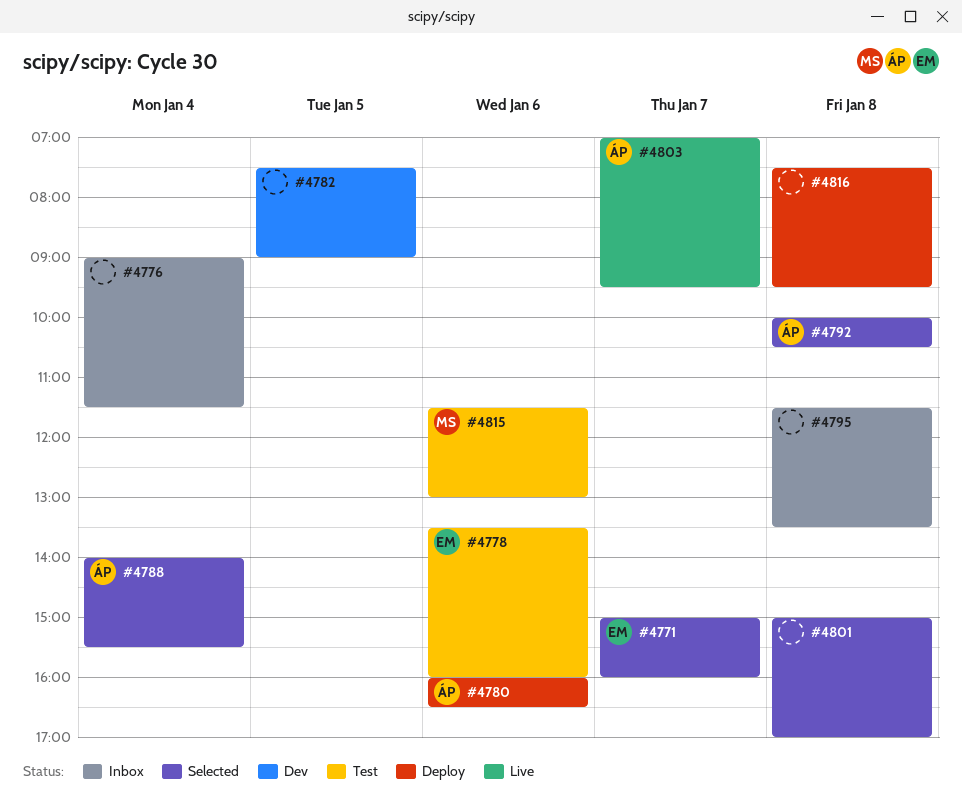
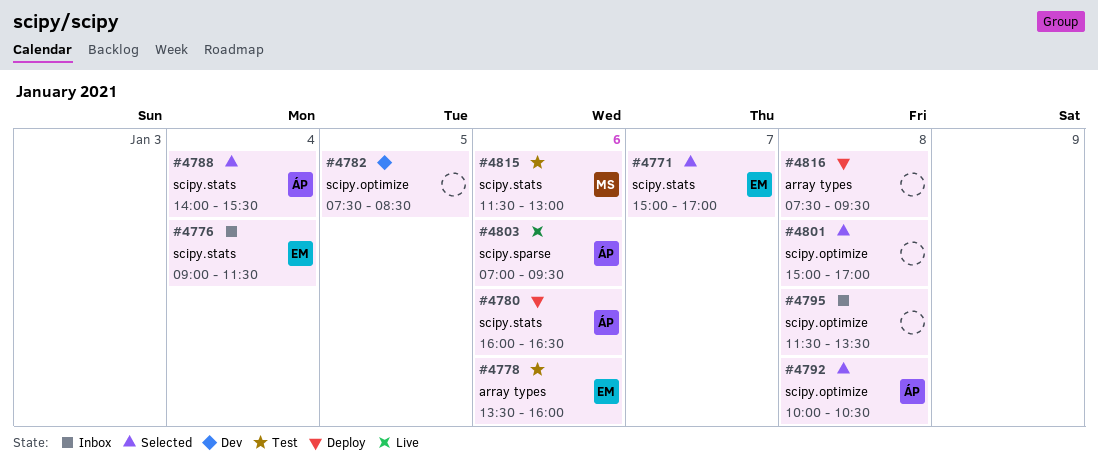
#4771, ends: 16:00 -> 17:00
#4776, owner: none -> EM
#4782, ends: 09:00 -> 08:30
#4803, day: Jan 7 -> Jan 6

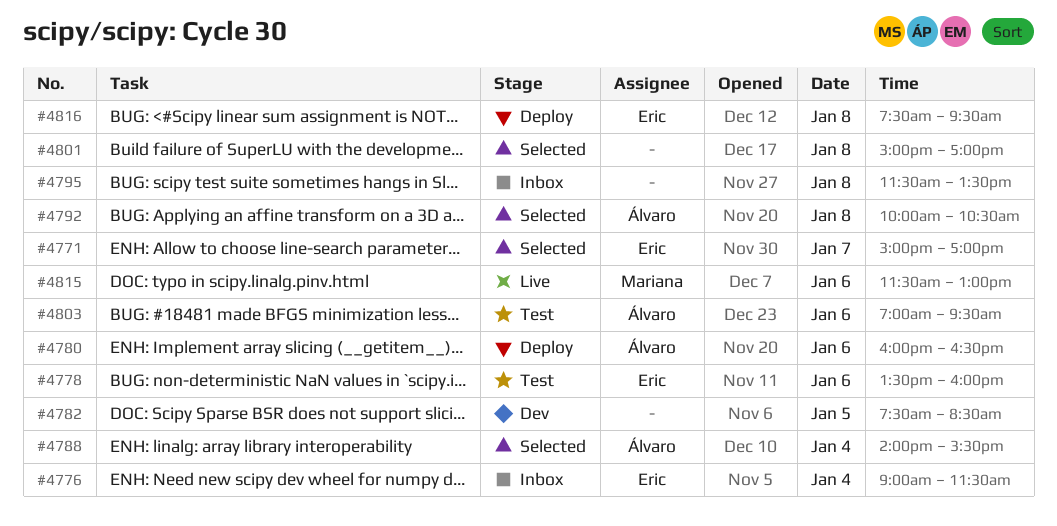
#4803, status: Live -> Test
#4815, status: Test -> Live
#4816, owner: none -> Eric

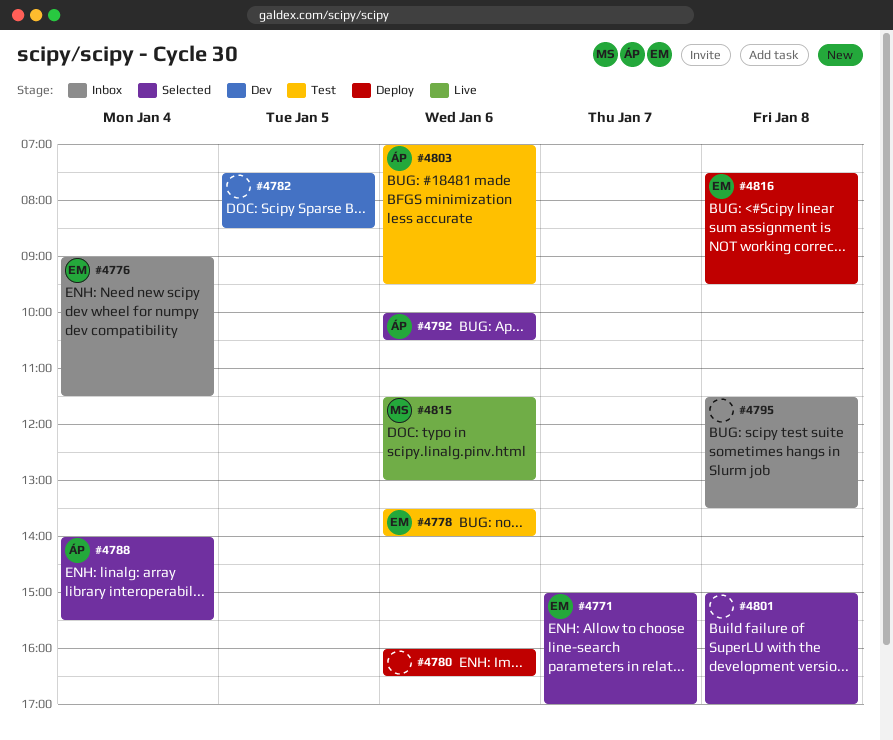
#4778, ends: 16:00 -> 14:00
#4780, owner: Álvaro -> none
#4792, day: Jan 8 -> Jan 6

